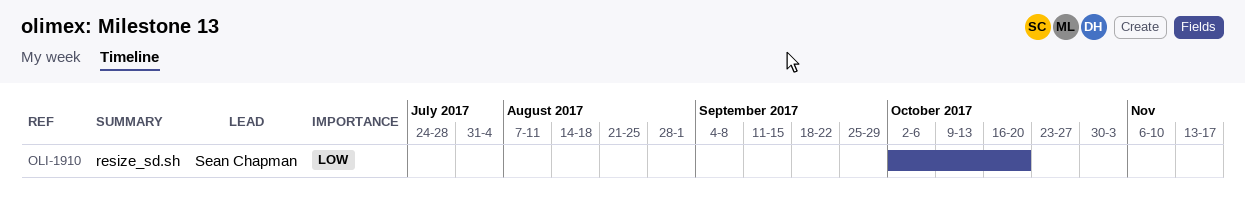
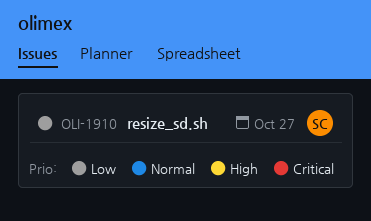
OLI-1910, due: Oct 20 -> Oct 27

